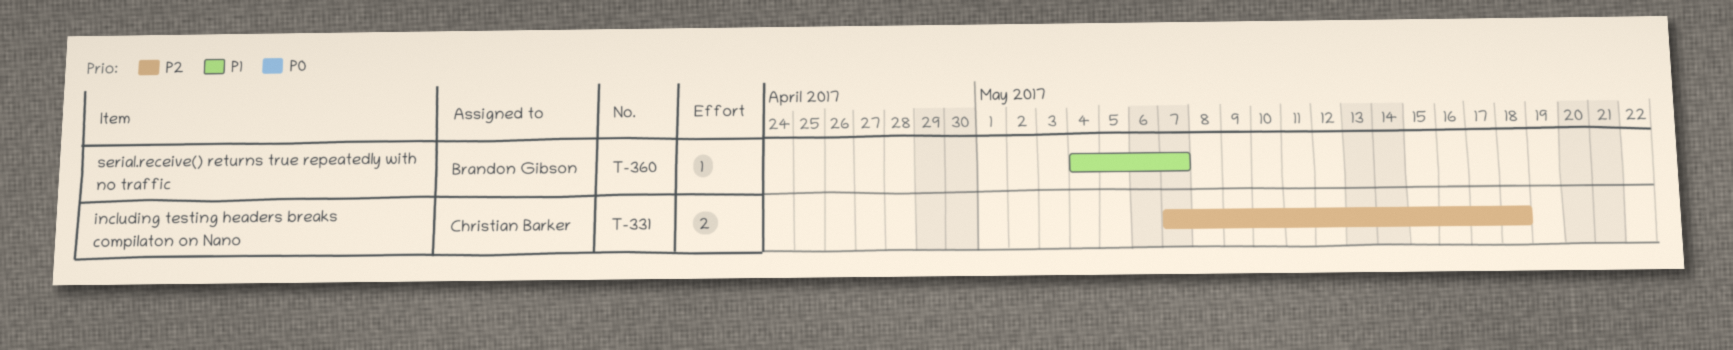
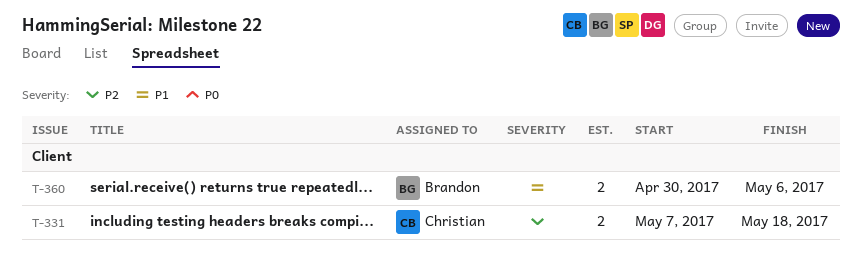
T-360, estimate: 1 -> 2
T-360, start: May 4 -> Apr 30
T-360, due: May 7 -> May 6

